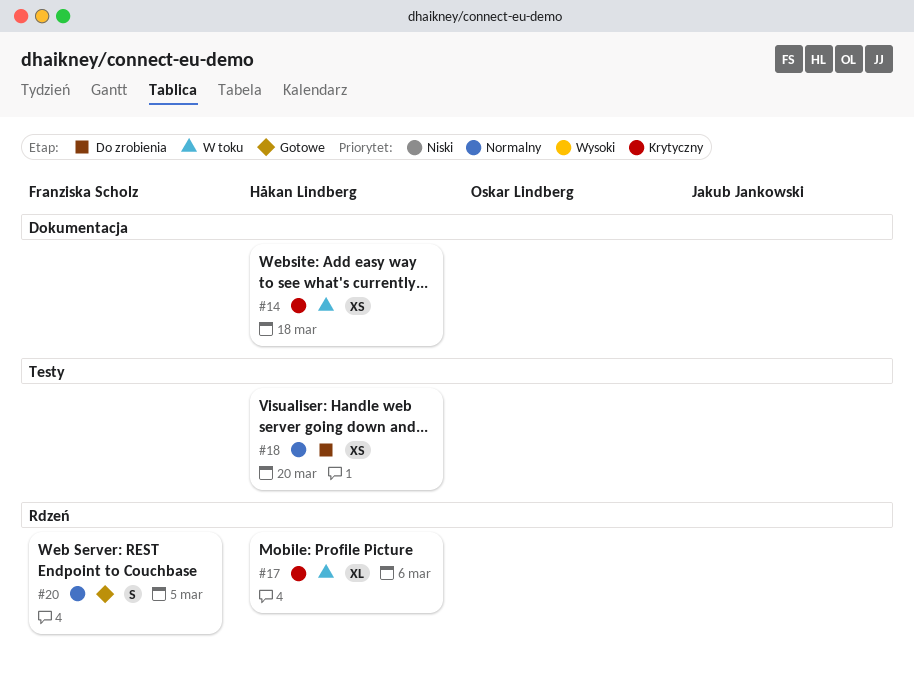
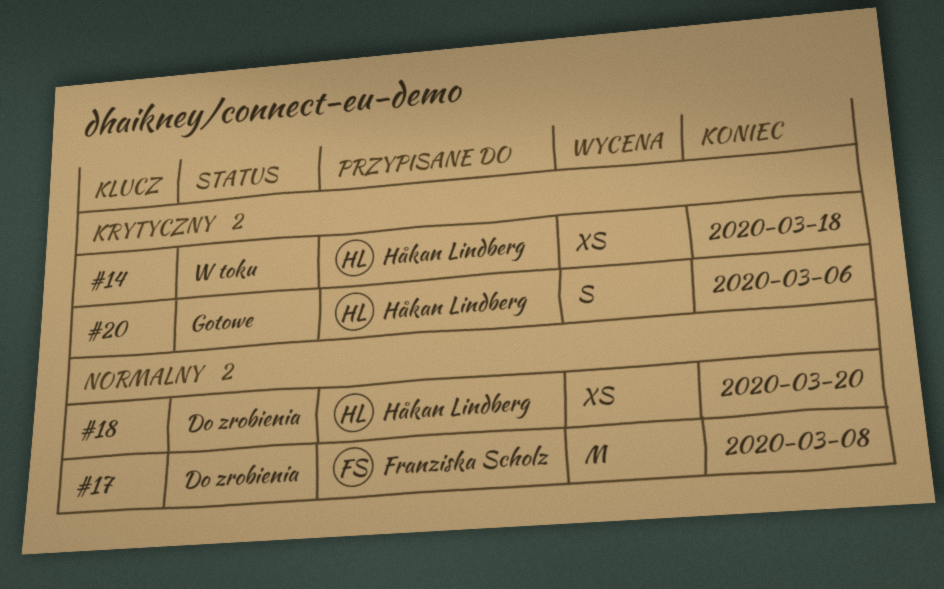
#17, status: W toku -> Do zrobienia
#17, owner: Håkan Lindberg -> Franziska Scholz
#17, priority: Krytyczny -> Normalny
#17, estimate: XL -> M
#17, due: Mar 6 -> Mar 8
#20, owner: Franziska Scholz -> Håkan Lindberg
#20, priority: Normalny -> Krytyczny
#20, due: Mar 5 -> Mar 6

